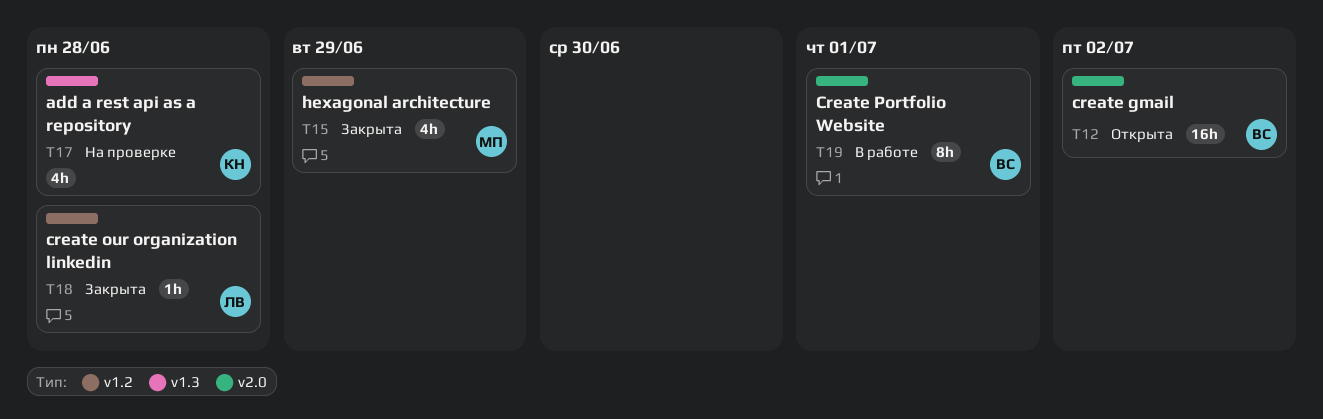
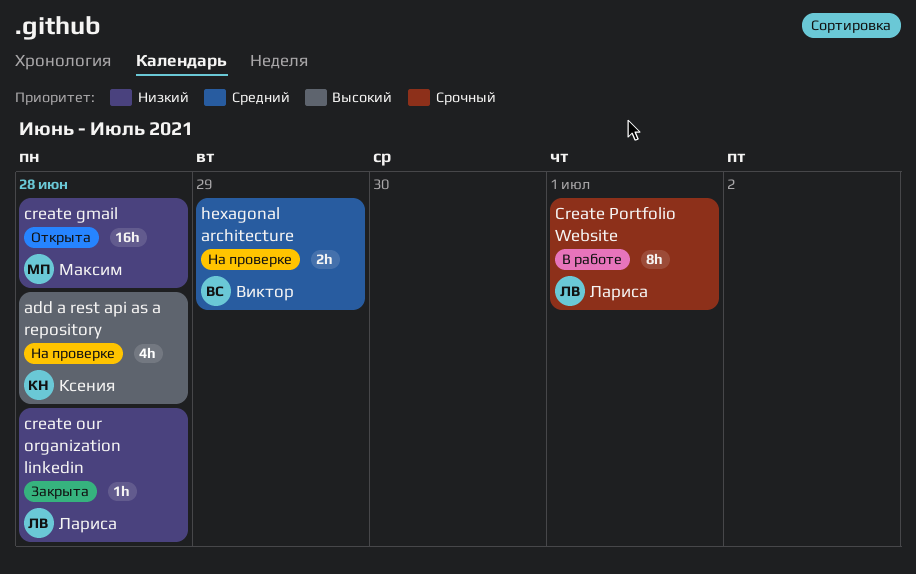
create gmail, owner: Виктор -> Максим
create gmail, due: Jul 2 -> Jun 28
Create Portfolio Website, owner: Виктор -> Лариса
hexagonal architecture, status: Закрыта -> На проверке
hexagonal architecture, owner: Максим -> Виктор
hexagonal architecture, estimate: 4h -> 2h

